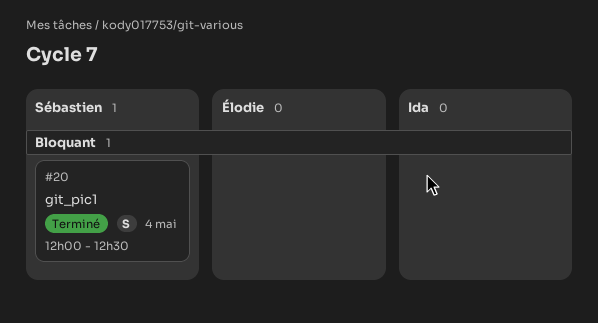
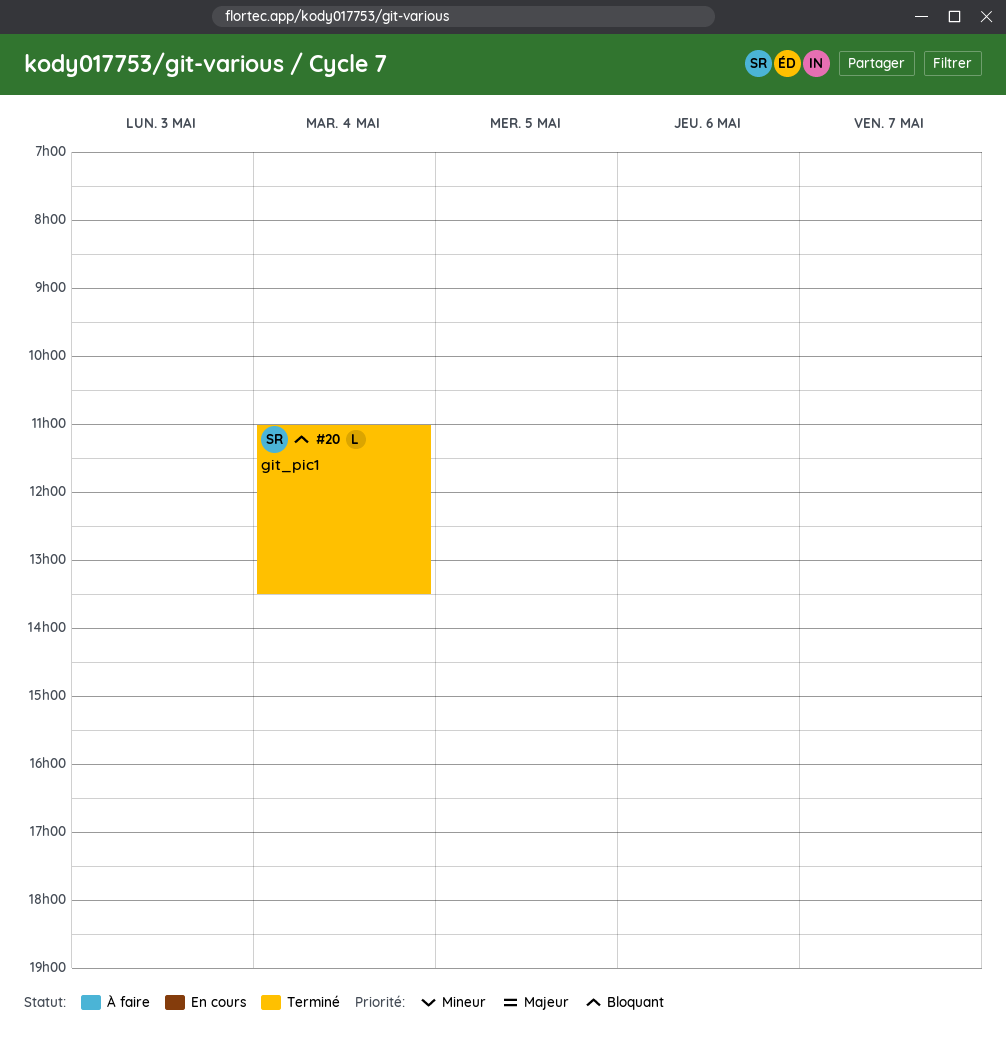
#20, estimate: S -> L
#20, begins: 12:00 -> 11:00
#20, ends: 12:30 -> 13:30

